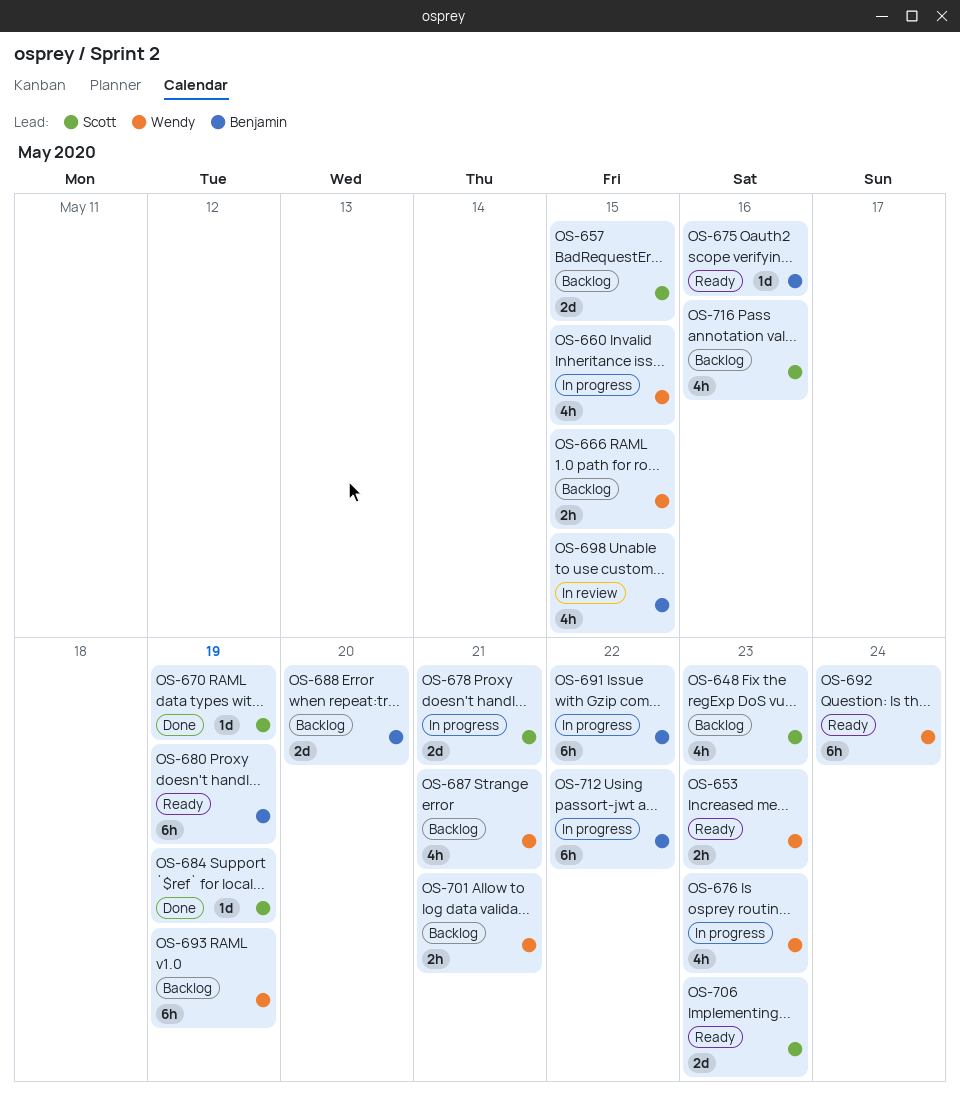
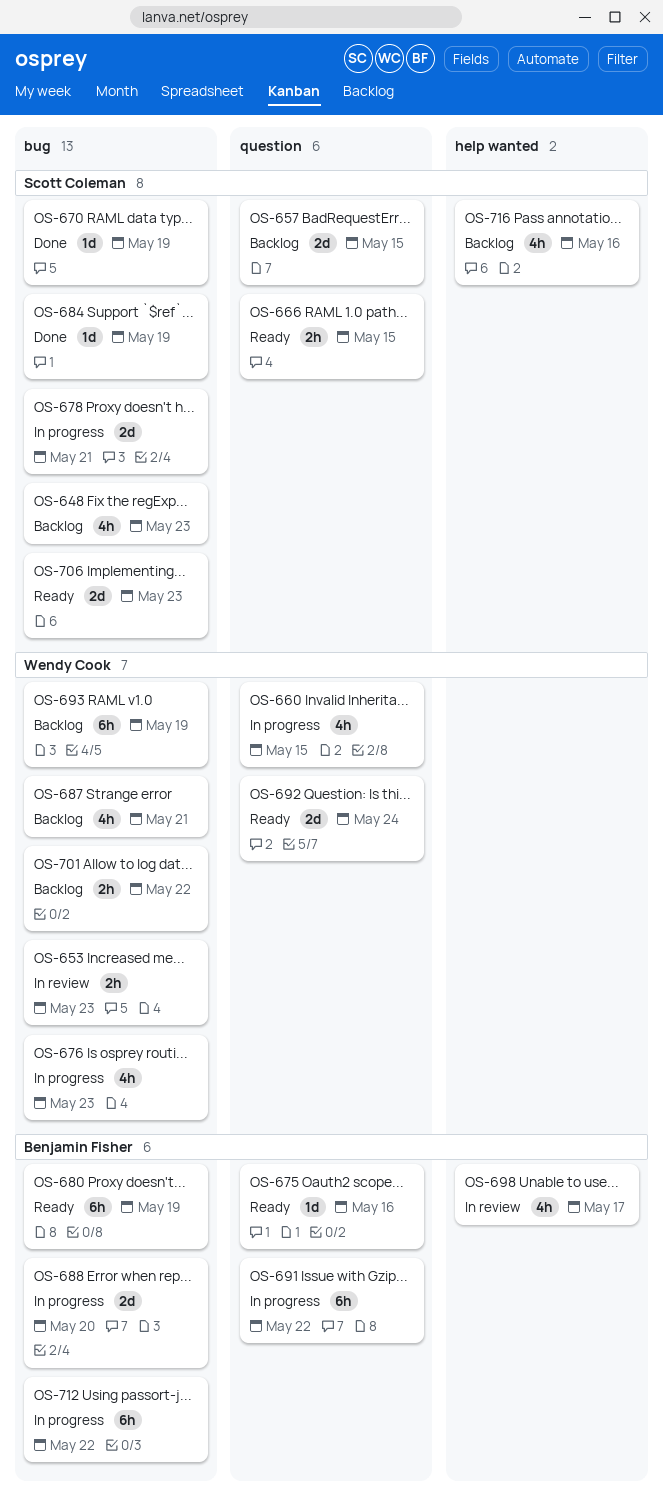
OS-653, status: Ready -> In review
OS-666, status: Backlog -> Ready
OS-666, owner: Wendy Cook -> Scott Coleman
OS-688, status: Backlog -> In progress
OS-692, estimate: 6h -> 2d
OS-698, due: May 15 -> May 17
OS-701, due: May 21 -> May 22

